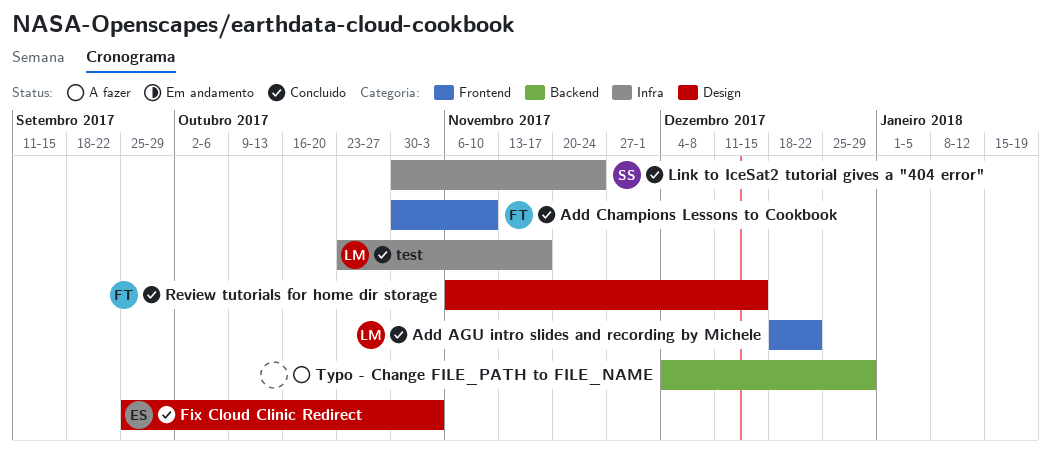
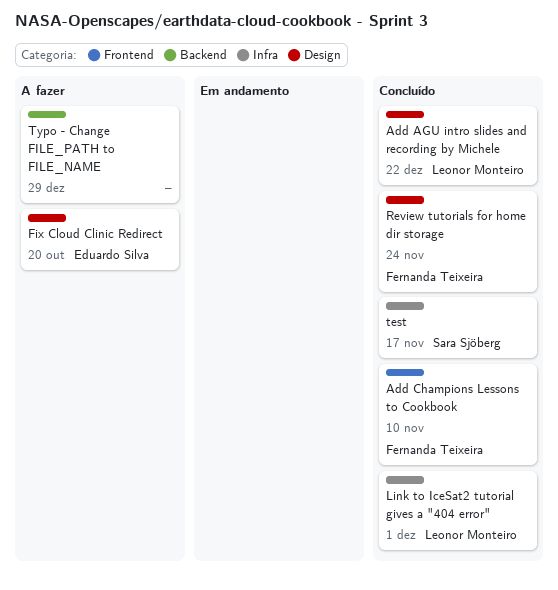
Add AGU intro slides and recording by Michele, label: Frontend -> Design
Fix Cloud Clinic Redirect, status: Concluído -> A fazer
Fix Cloud Clinic Redirect, due: Nov 3 -> Oct 20
Link to IceSat2 tutorial gives a "404 error", owner: Sara Sjöberg -> Leonor Monteiro
Link to IceSat2 tutorial gives a "404 error", due: Nov 24 -> Dec 1
Review tutorials for home dir storage, due: Dec 15 -> Nov 24
test, owner: Leonor Monteiro -> Sara Sjöberg

